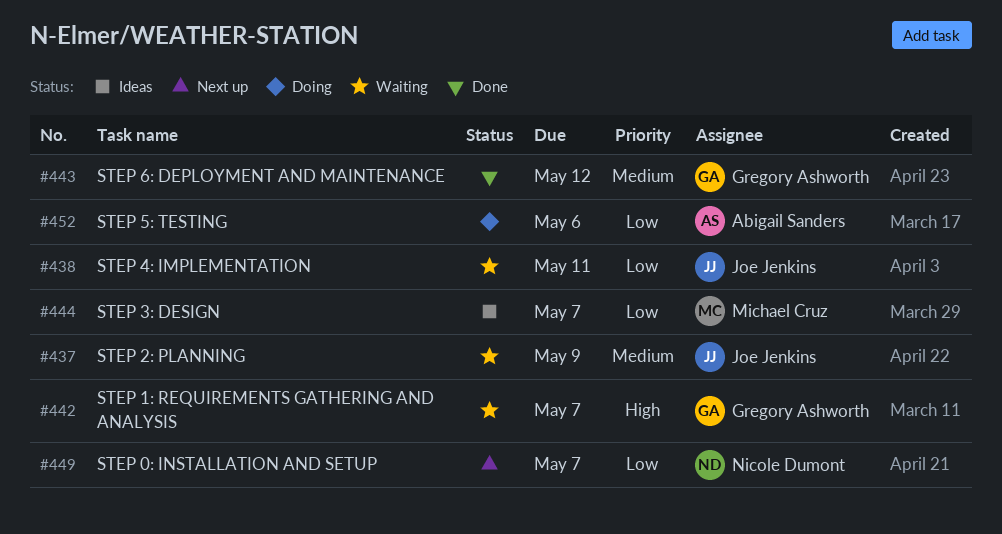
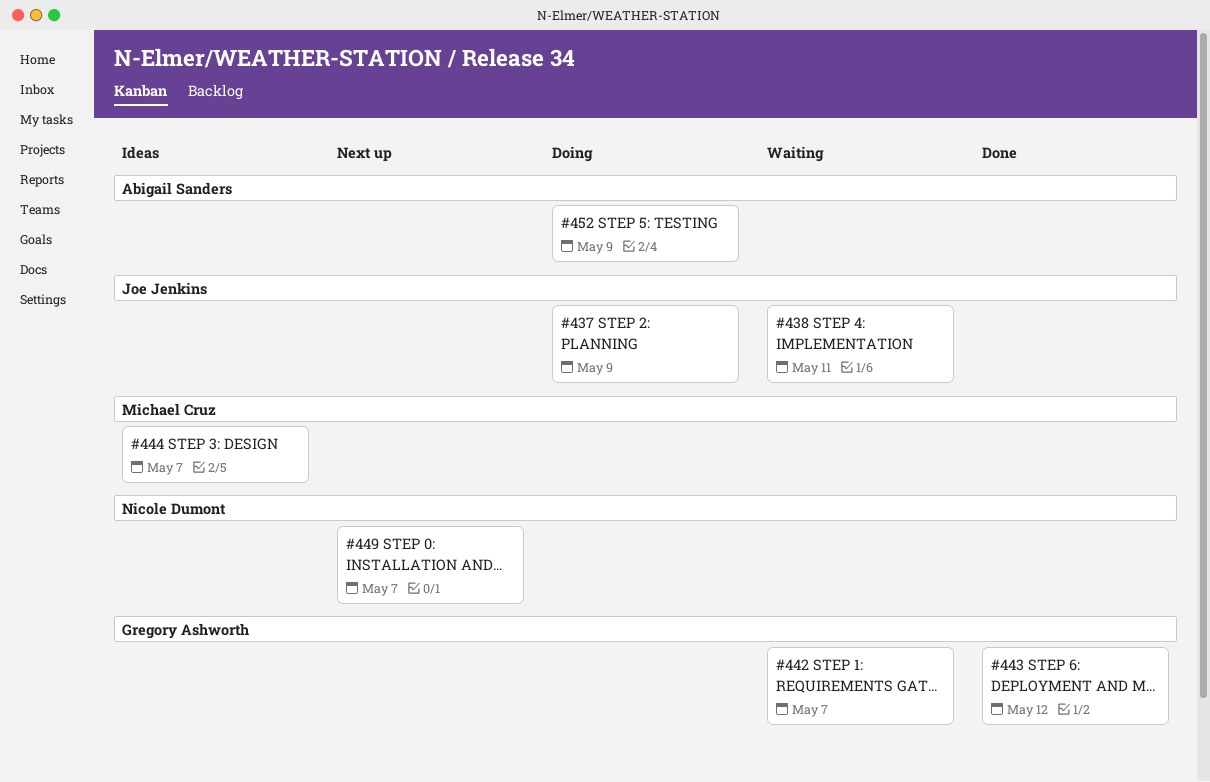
#437, status: Waiting -> Doing
#452, due: May 6 -> May 9

